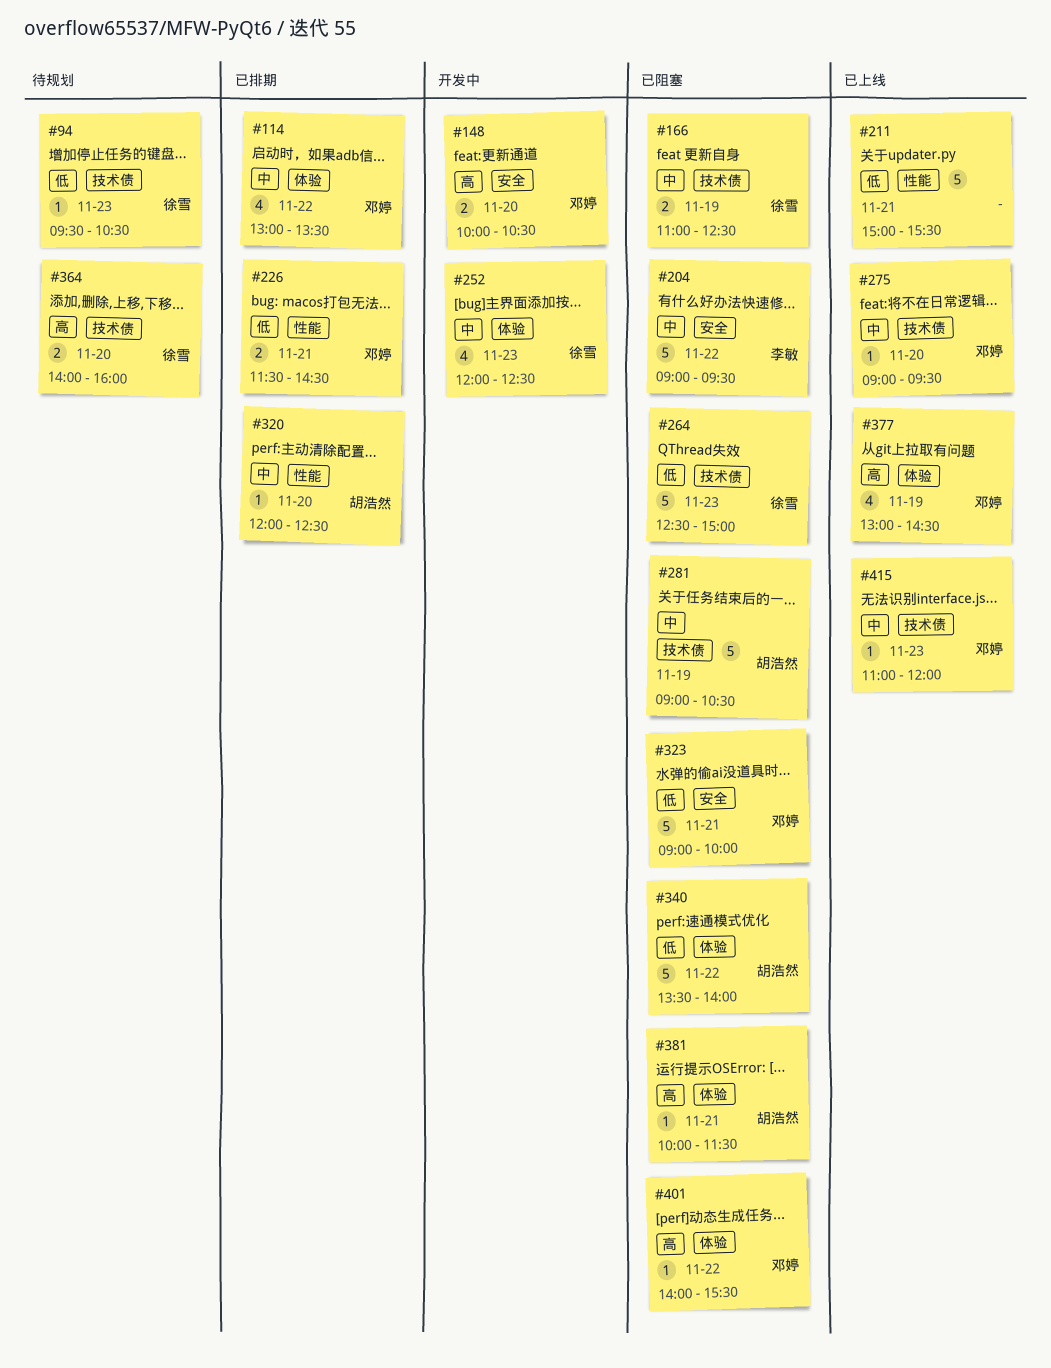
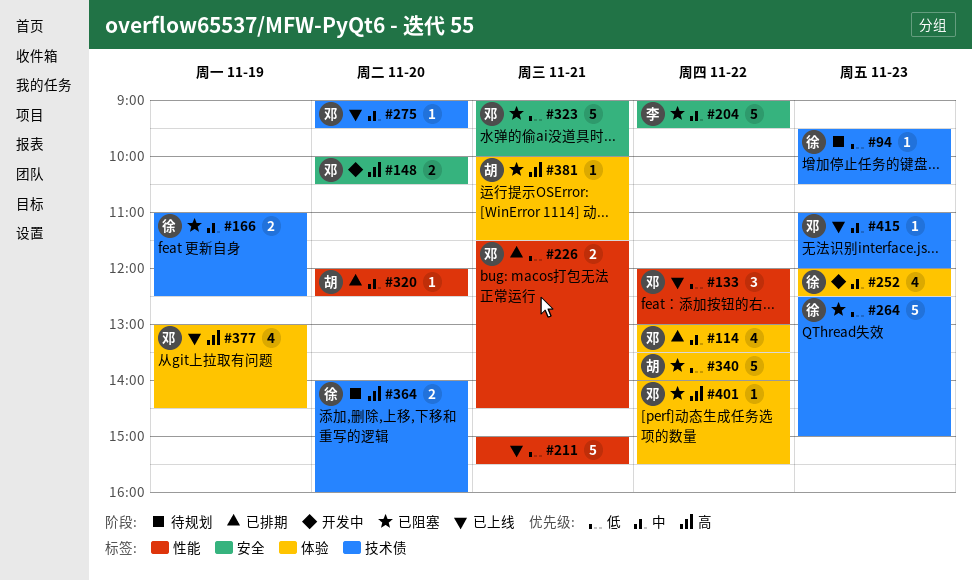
#133: none -> present
#281: present -> none

